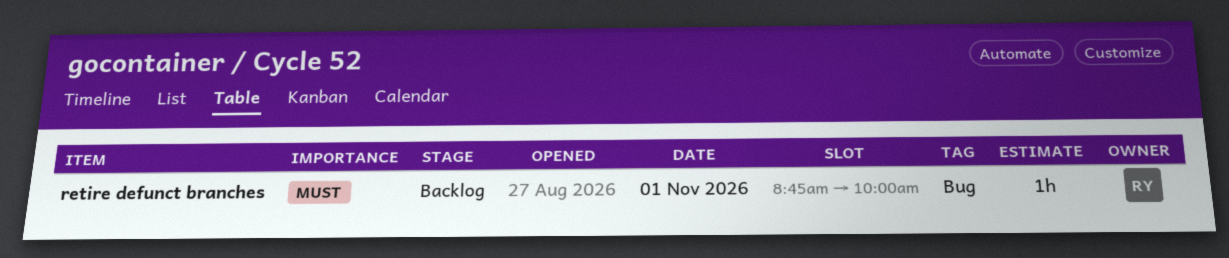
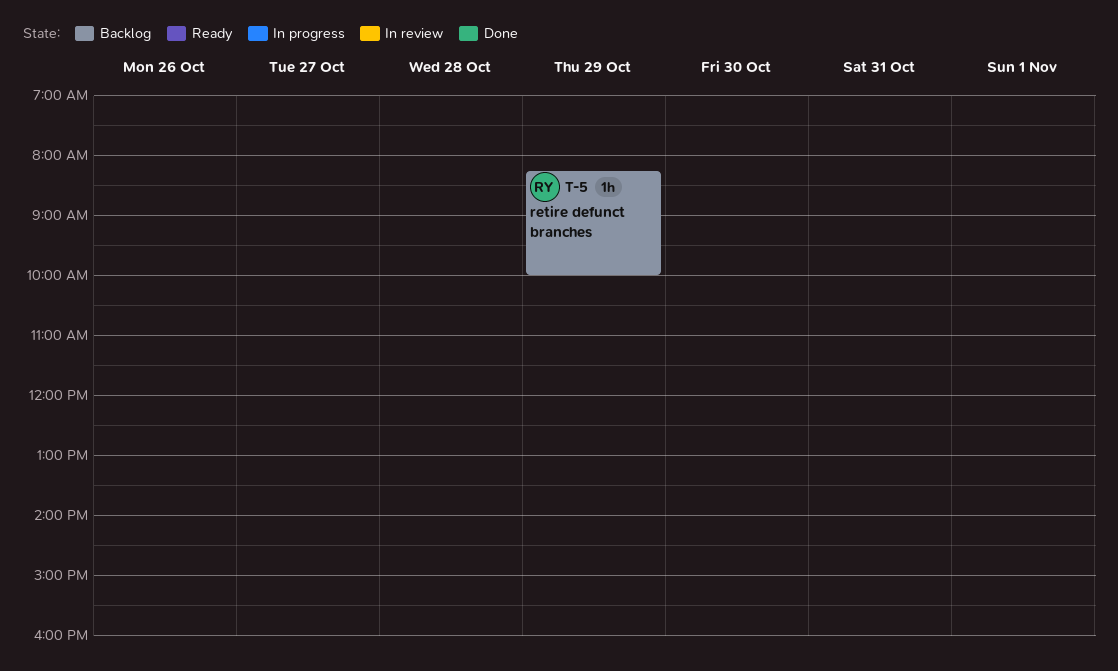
retire defunct branches, day: Nov 1 -> Oct 29
retire defunct branches, begins: 08:45 -> 08:15

